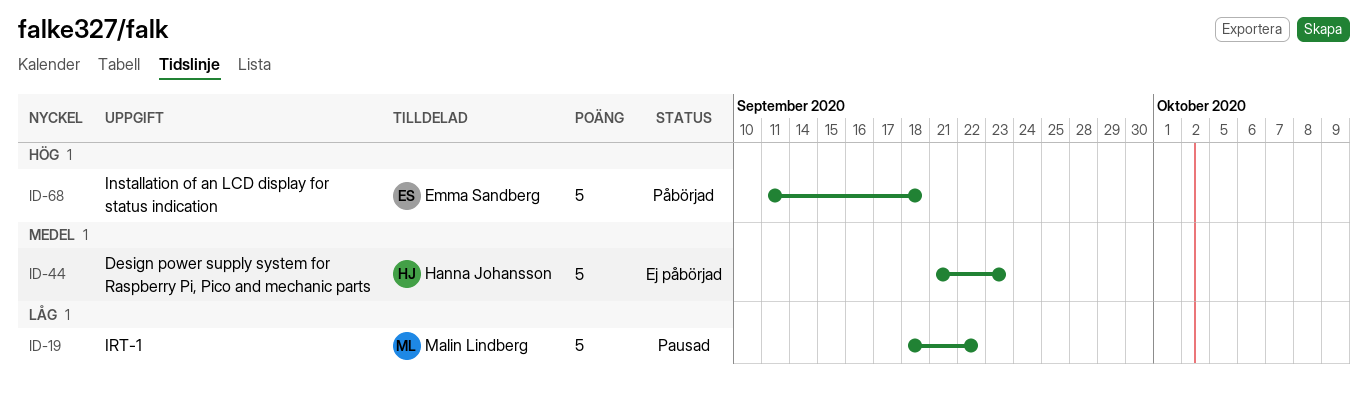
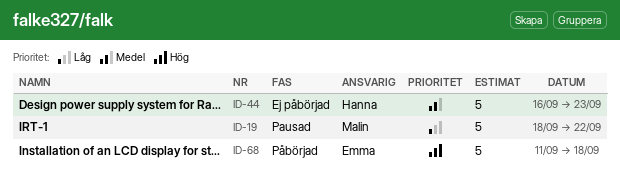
ID-44, start: Sep 21 -> Sep 16

